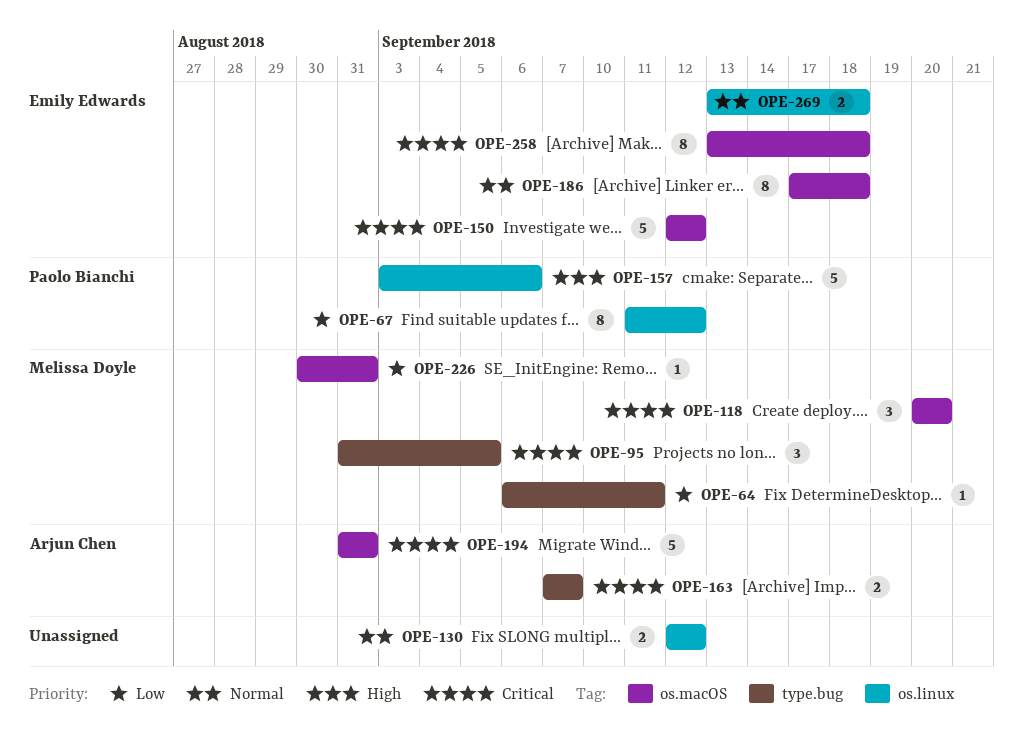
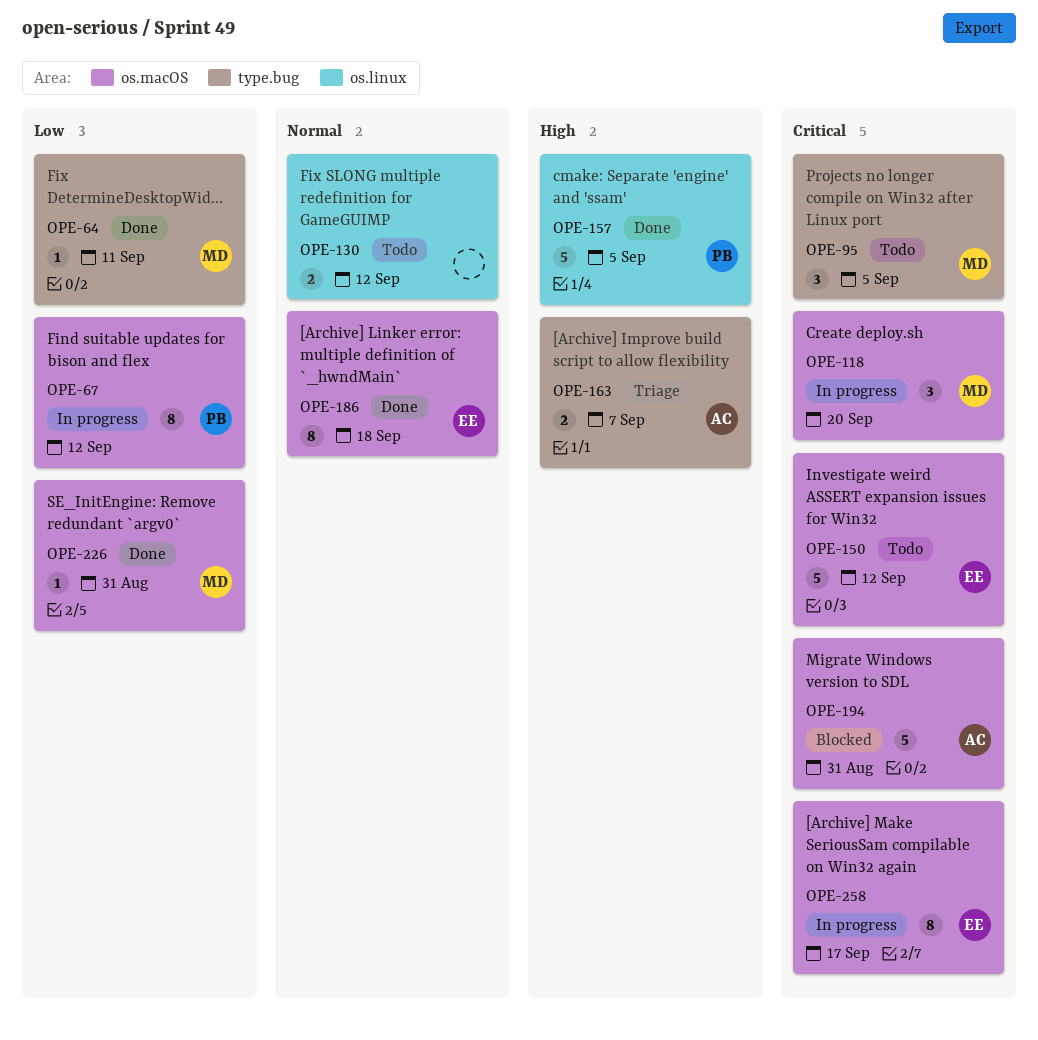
OPE-67, label: os.linux -> os.macOS
OPE-157, due: Sep 6 -> Sep 5
OPE-163, priority: Critical -> High
OPE-258, due: Sep 18 -> Sep 17
OPE-269: present -> none

